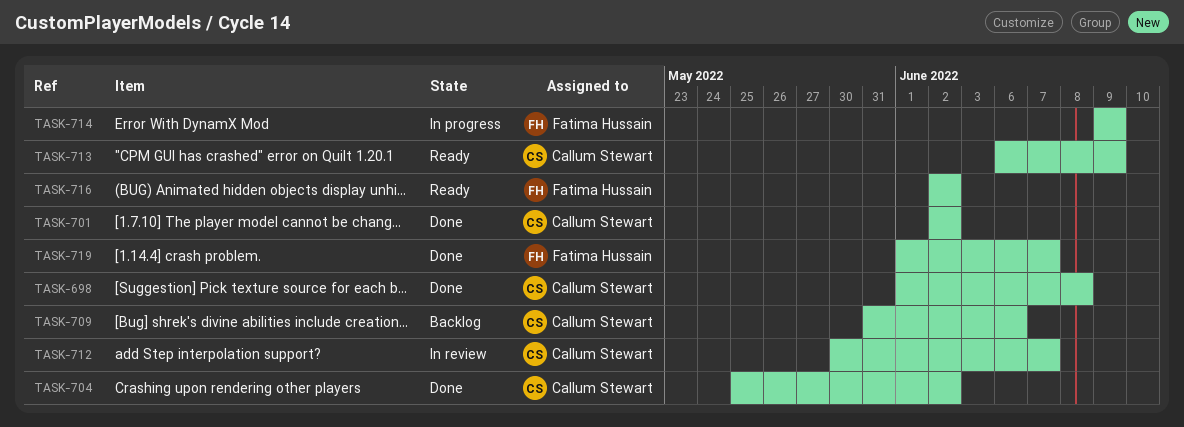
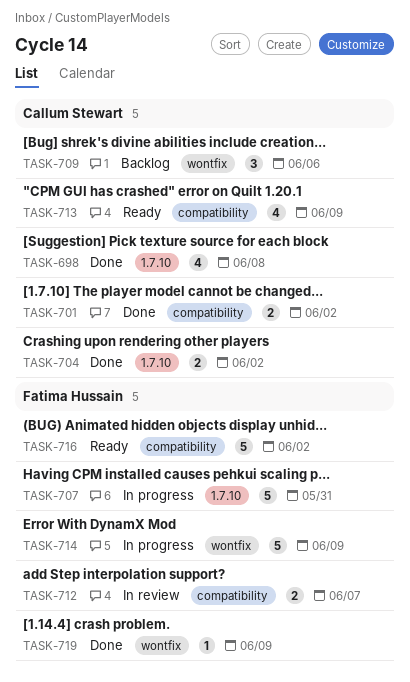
TASK-707: none -> present
TASK-712, owner: Callum Stewart -> Fatima Hussain
TASK-719, due: Jun 7 -> Jun 9

